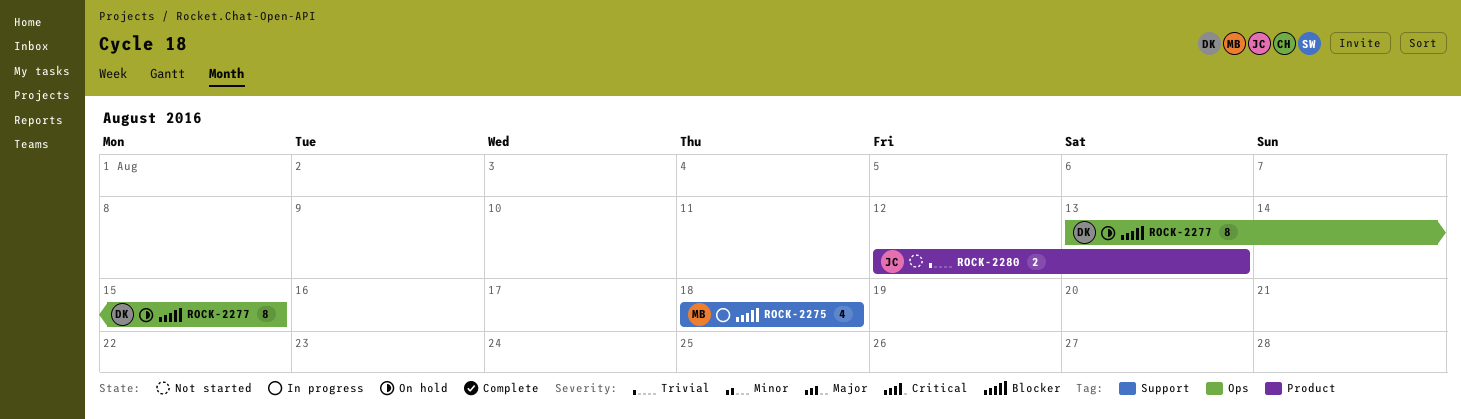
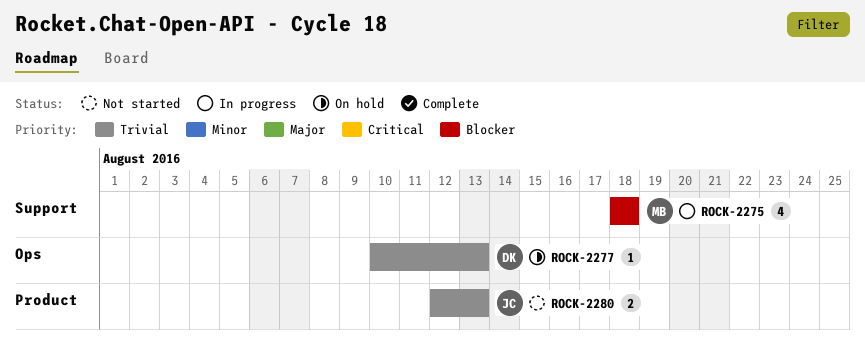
ROCK-2277, priority: Blocker -> Trivial
ROCK-2277, estimate: 8 -> 1
ROCK-2277, start: Aug 13 -> Aug 10
ROCK-2277, due: Aug 15 -> Aug 13

